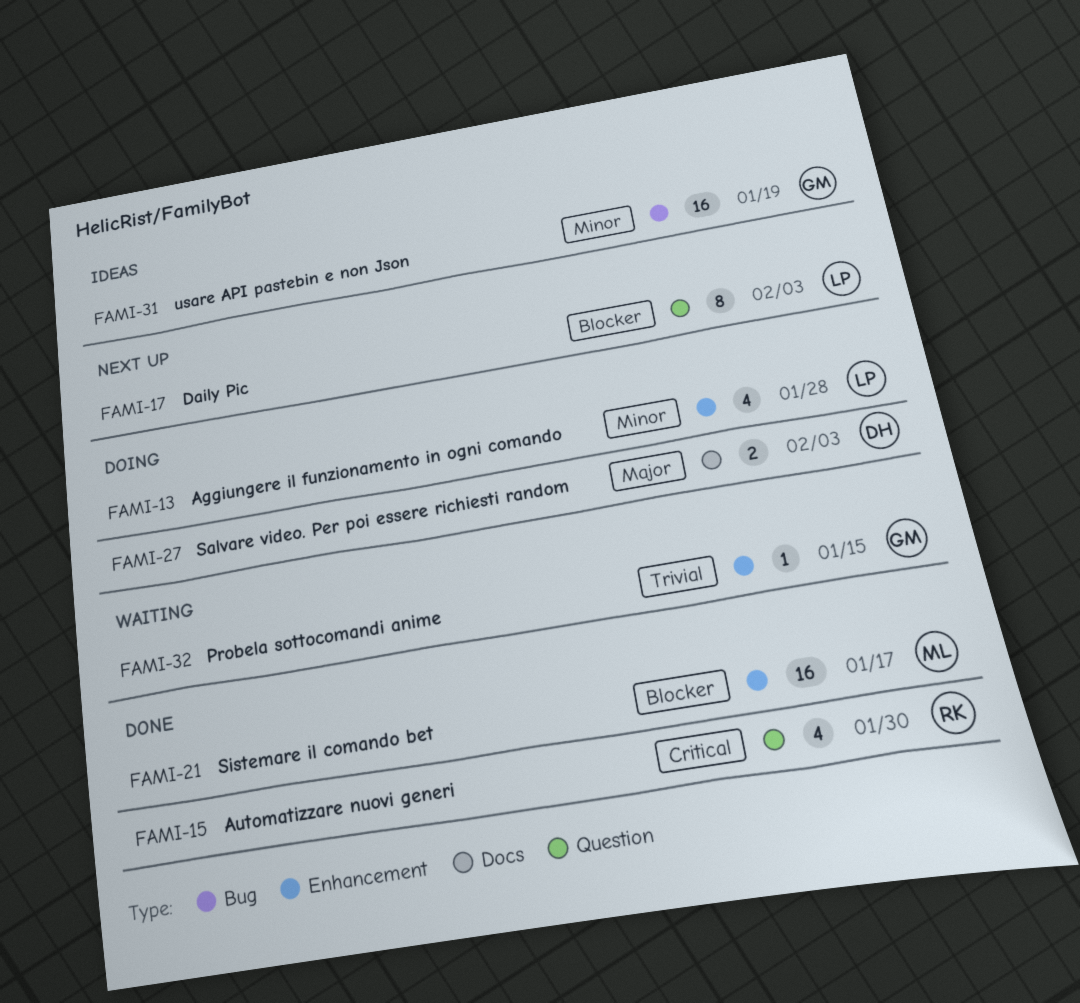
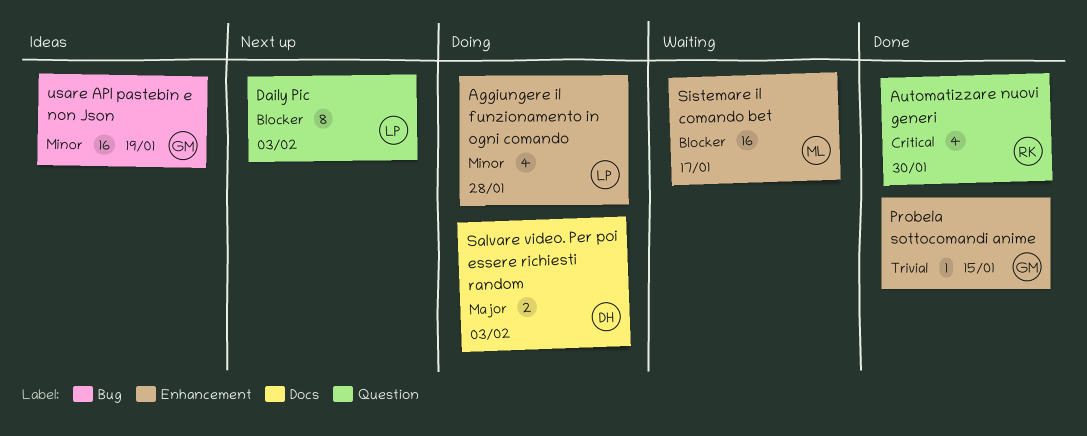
Probela sottocomandi anime, status: Waiting -> Done
Sistemare il comando bet, status: Done -> Waiting

